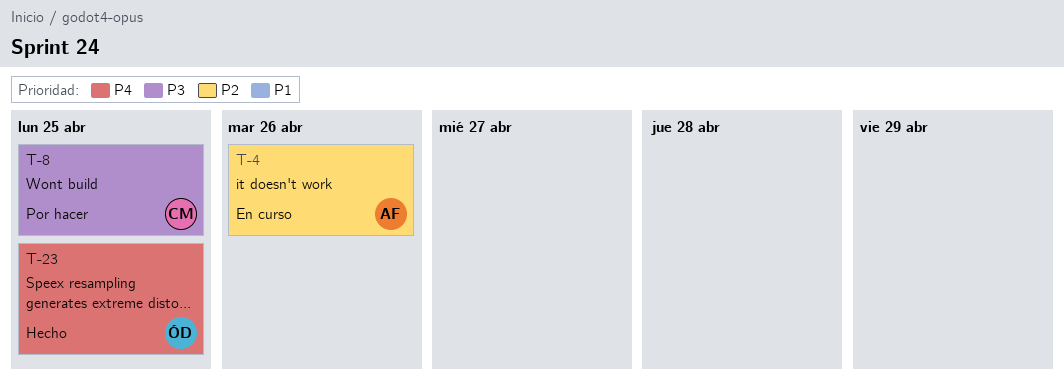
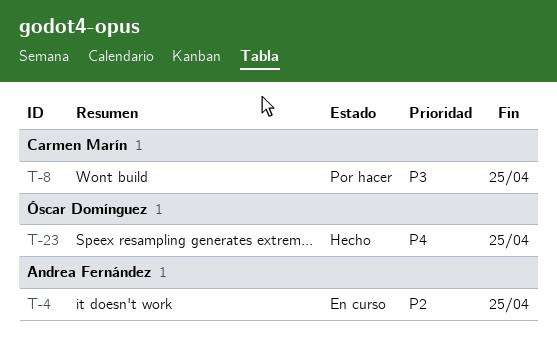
T-4, due: Apr 26 -> Apr 25

